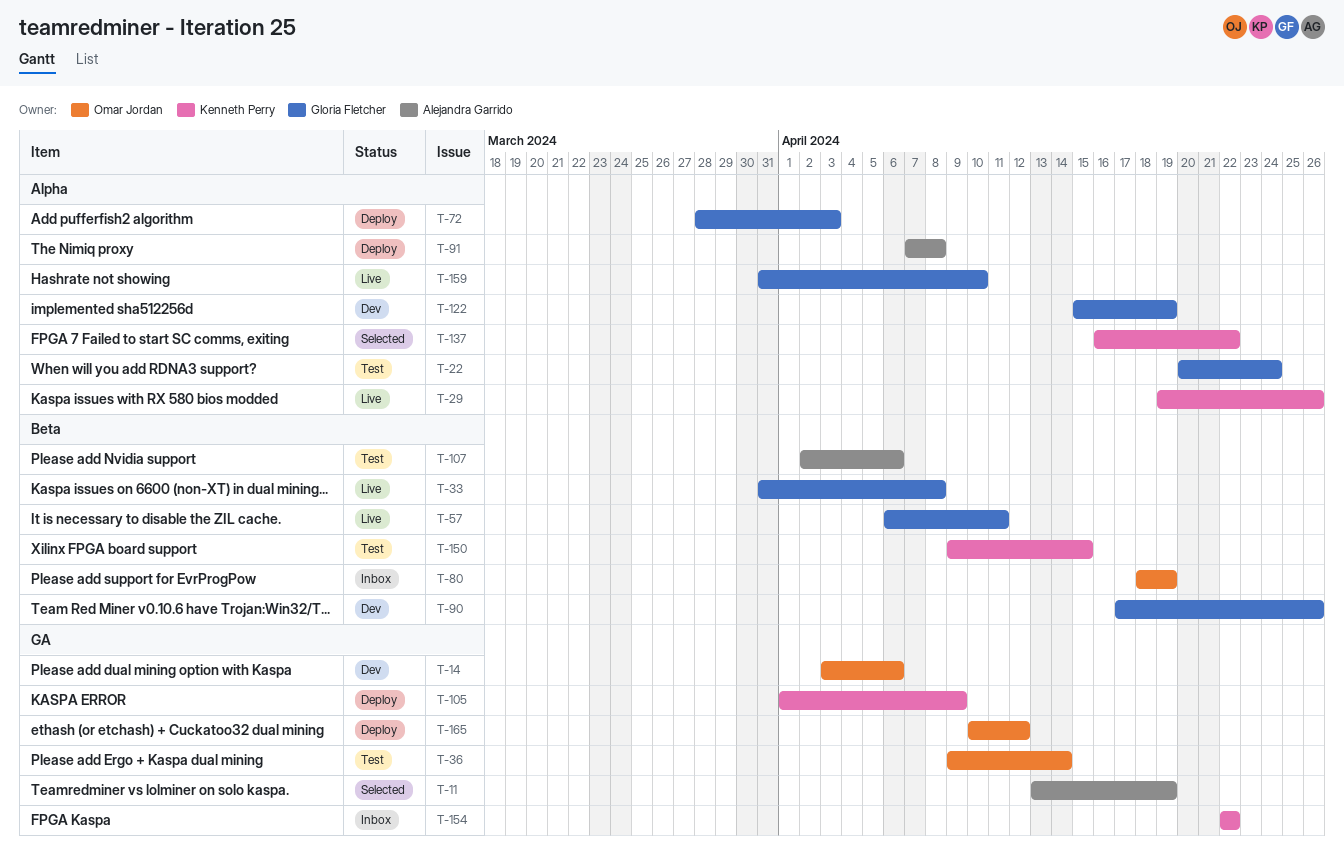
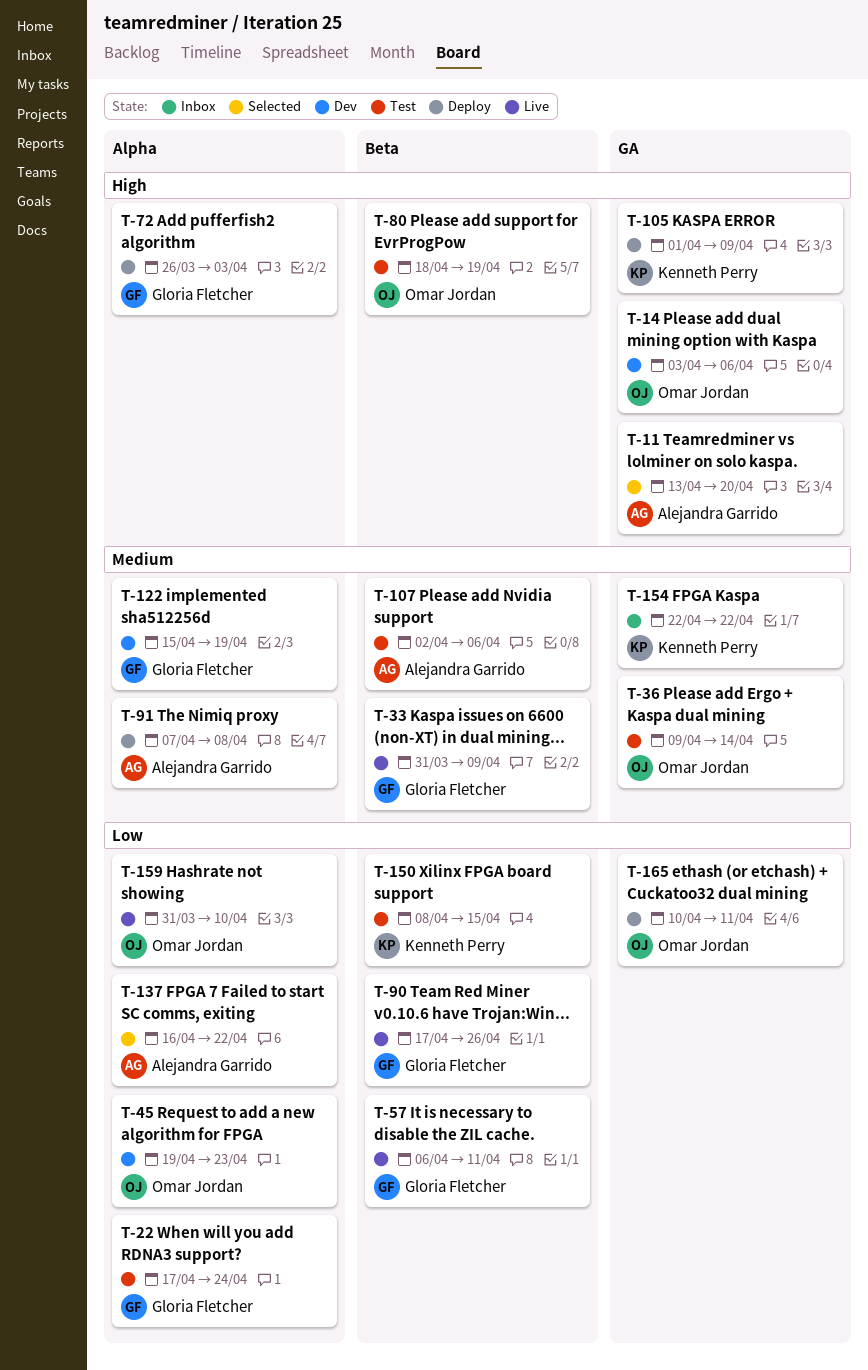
T-11, due: Apr 19 -> Apr 20
T-22, start: Apr 20 -> Apr 17
T-29: present -> none
T-33, due: Apr 8 -> Apr 9
T-45: none -> present
T-72, start: Mar 28 -> Mar 26
T-80, status: Inbox -> Test
T-90, status: Dev -> Live
T-137, owner: Kenneth Perry -> Alejandra Garrido
T-150, start: Apr 9 -> Apr 8
T-159, owner: Gloria Fletcher -> Omar Jordan
T-165, due: Apr 12 -> Apr 11

